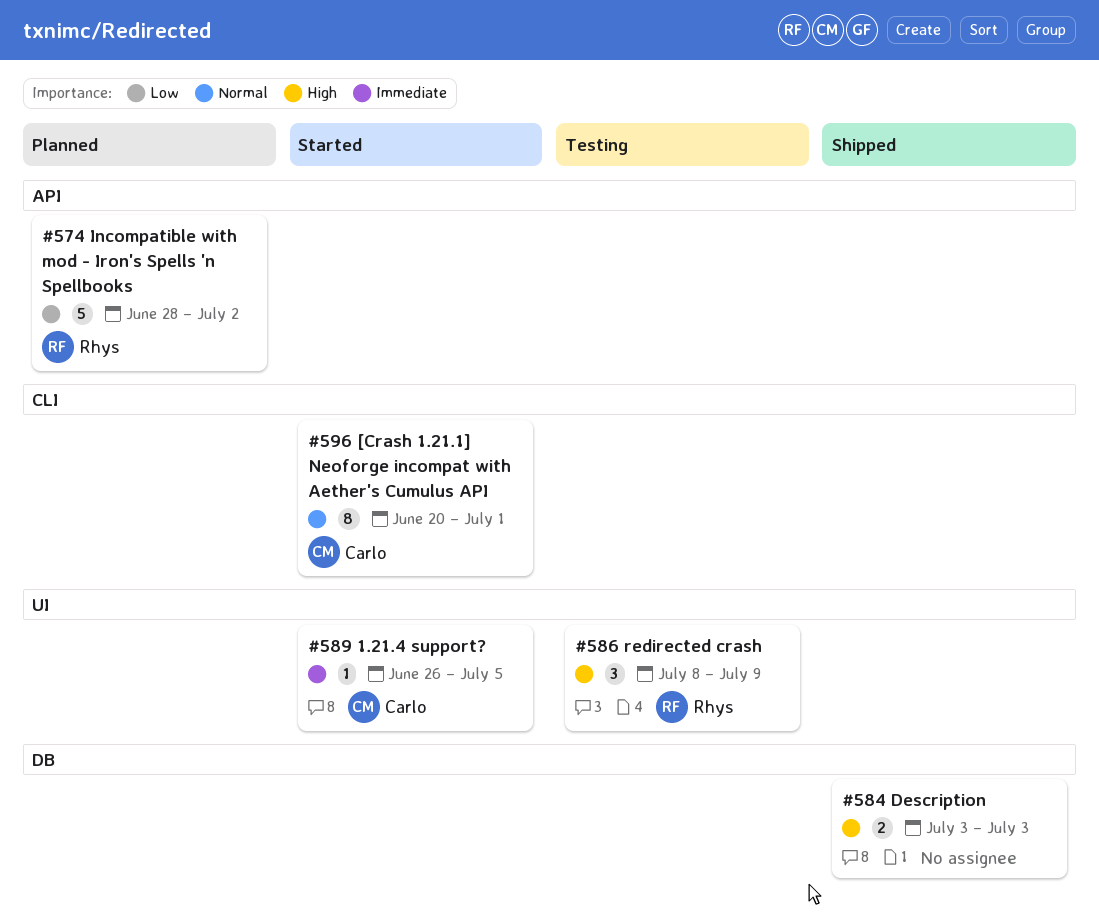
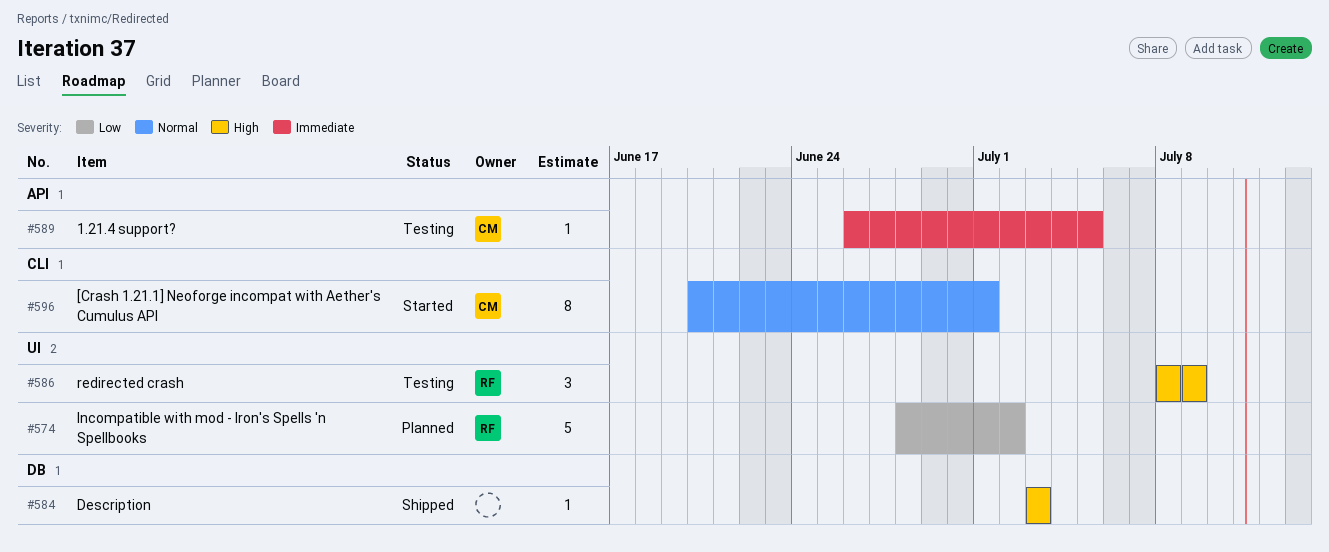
#574, label: API -> UI
#584, estimate: 2 -> 1
#589, status: Started -> Testing
#589, label: UI -> API

